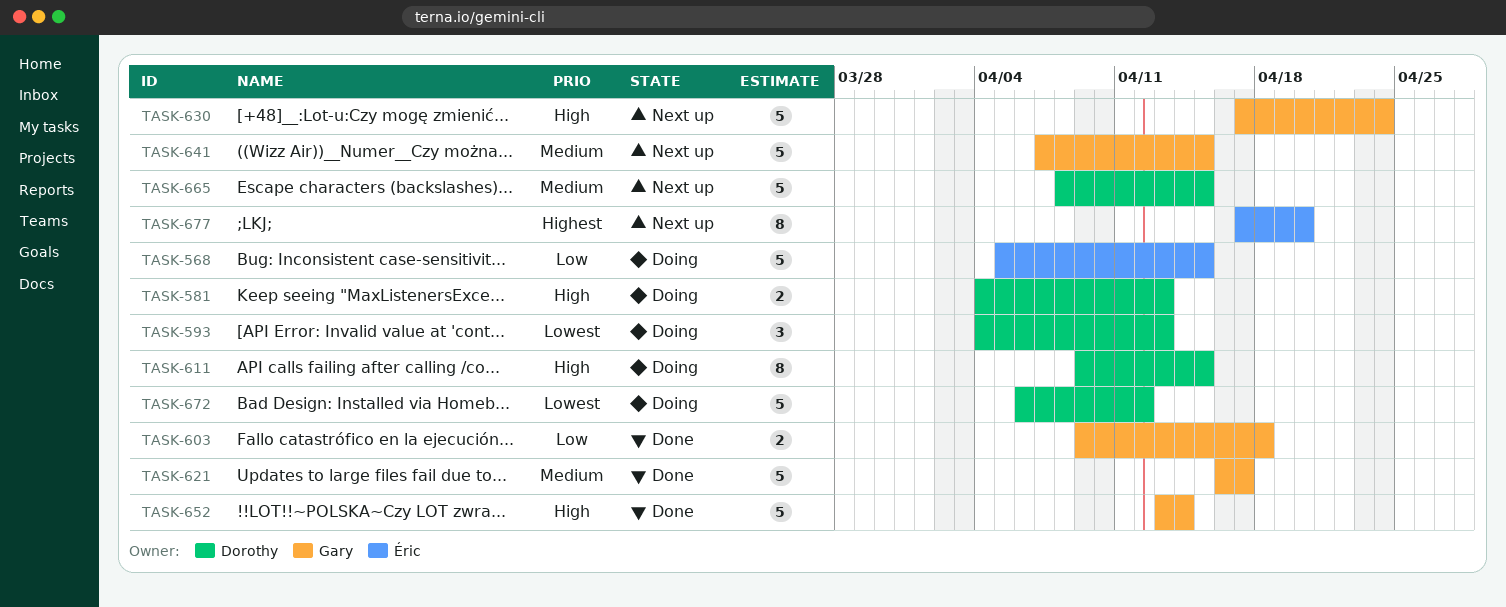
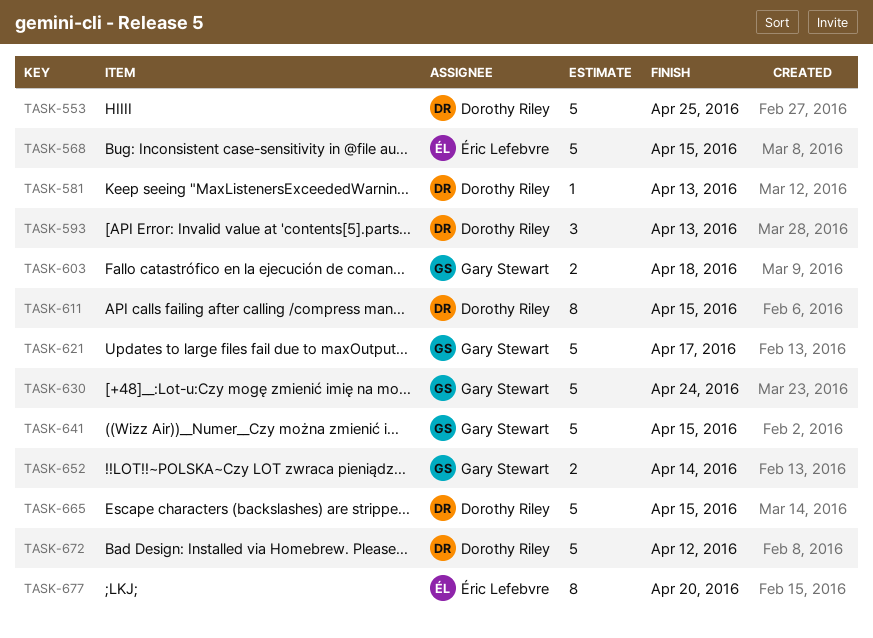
TASK-553: none -> present
TASK-581, estimate: 2 -> 1
TASK-652, estimate: 5 -> 2

